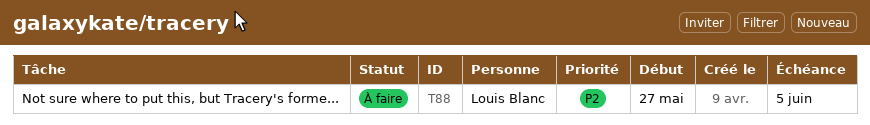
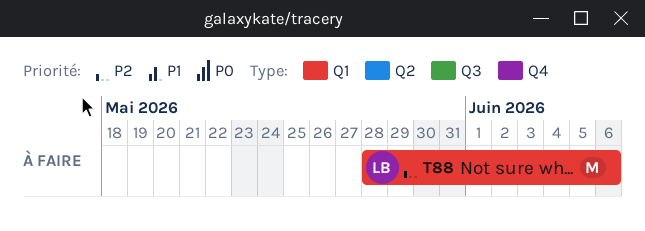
T88, start: May 27 -> May 28
T88, due: Jun 5 -> Jun 6

